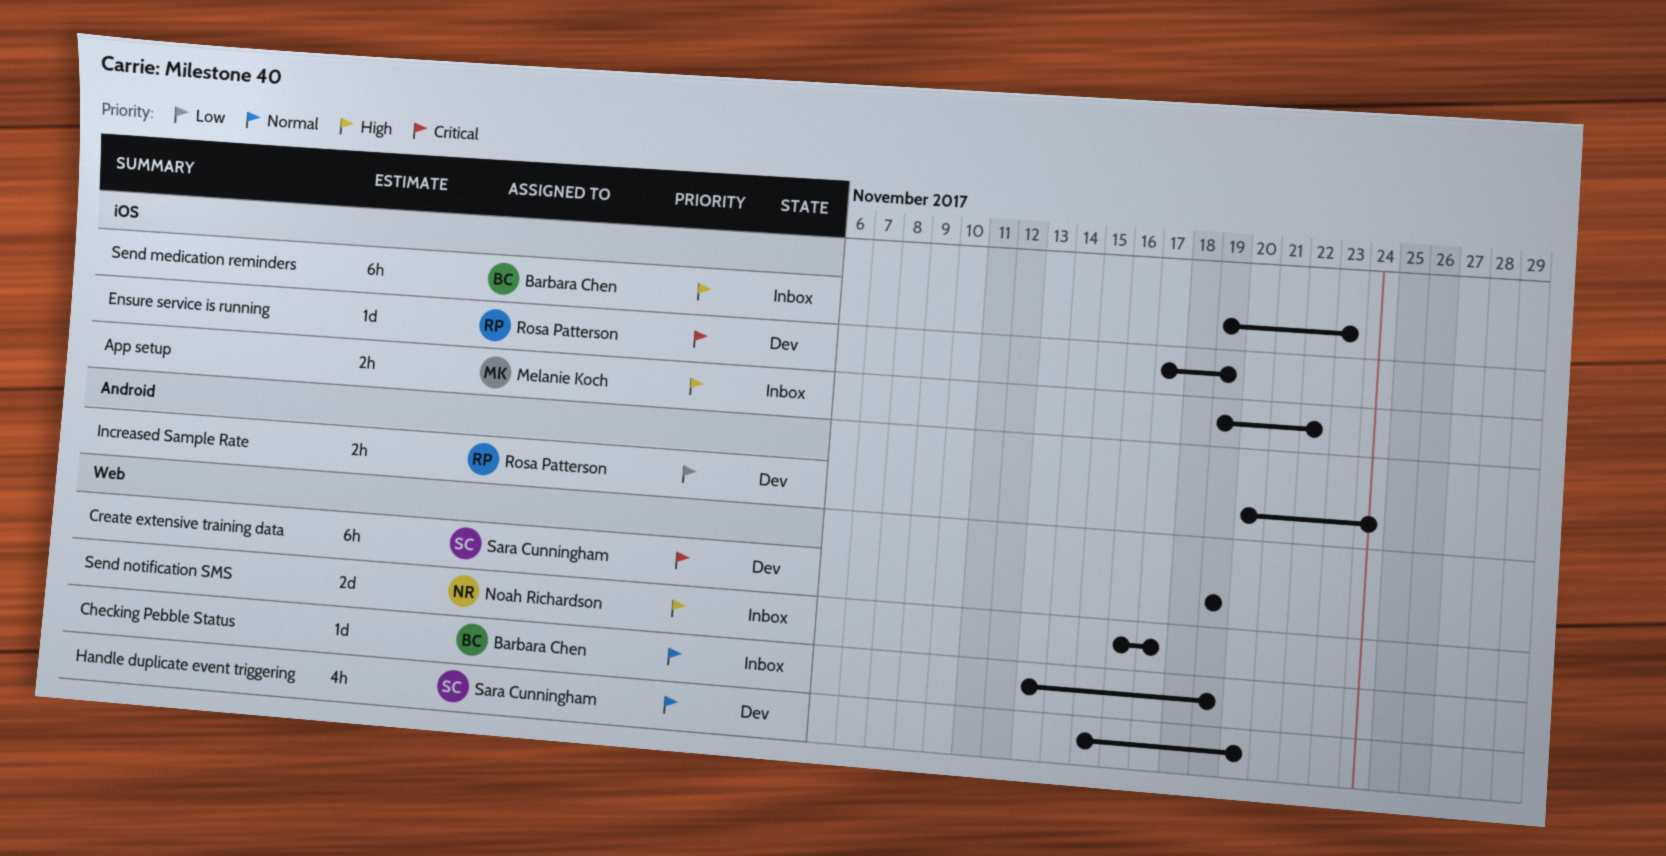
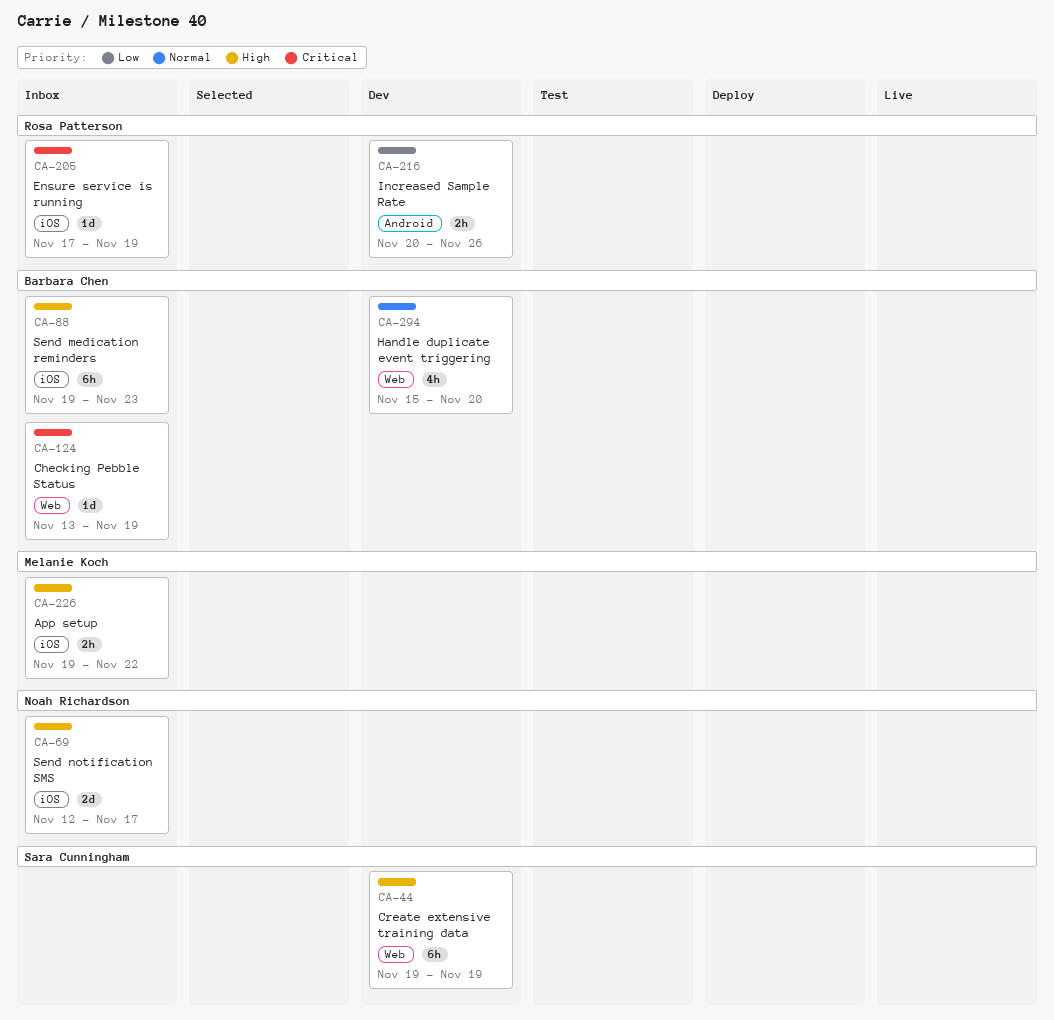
Checking Pebble Status, priority: Normal -> Critical
Create extensive training data, priority: Critical -> High
Ensure service is running, status: Dev -> Inbox
Handle duplicate event triggering, owner: Sara Cunningham -> Barbara Chen
Increased Sample Rate, due: Nov 24 -> Nov 26
Send notification SMS, label: Web -> iOS
Send notification SMS, start: Nov 16 -> Nov 12

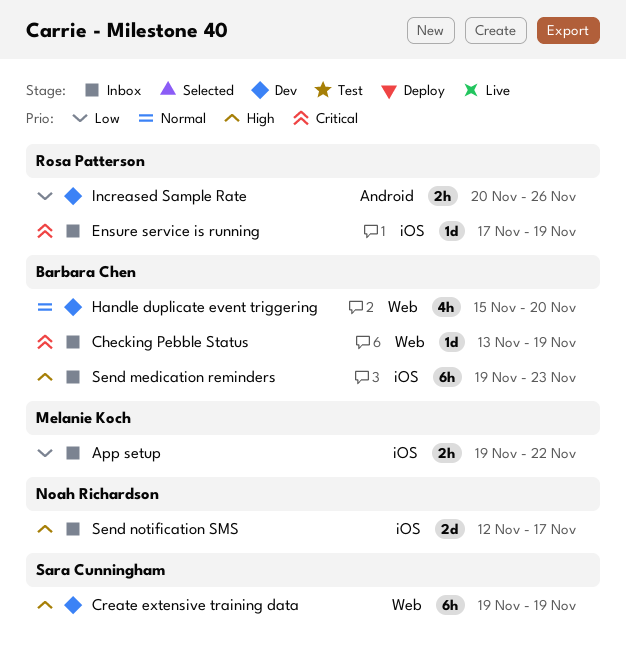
App setup, priority: High -> Low

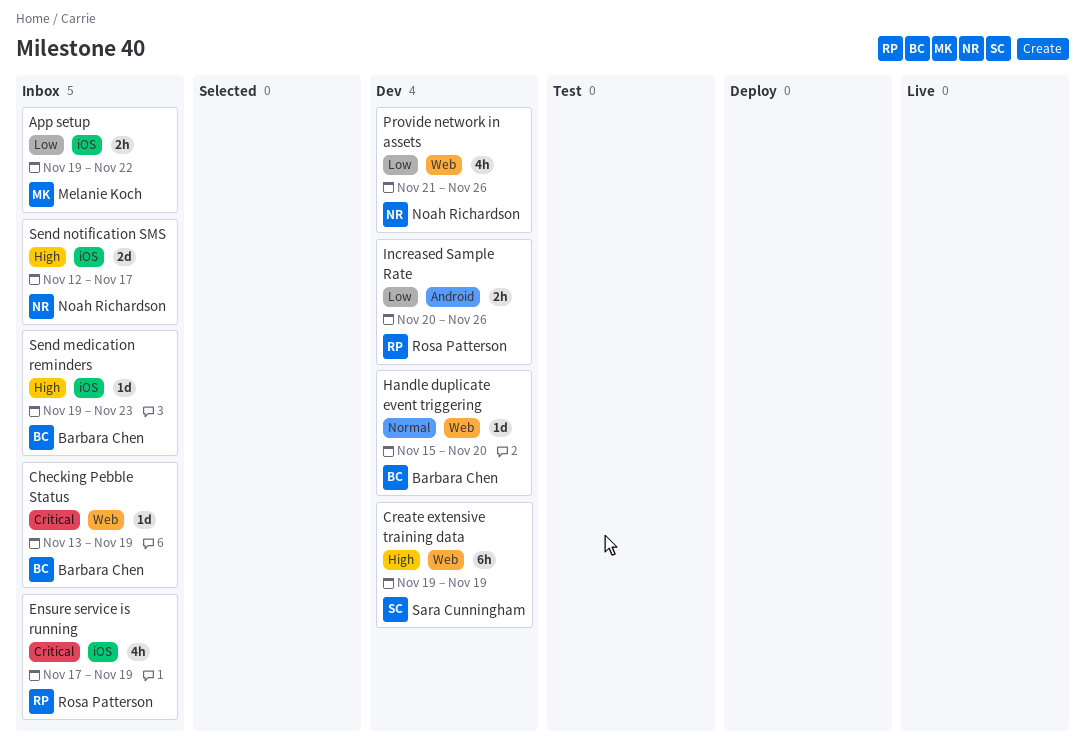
Ensure service is running, estimate: 1d -> 4h
Handle duplicate event triggering, estimate: 4h -> 1d
Provide network in assets: none -> present
Send medication reminders, estimate: 6h -> 1d

